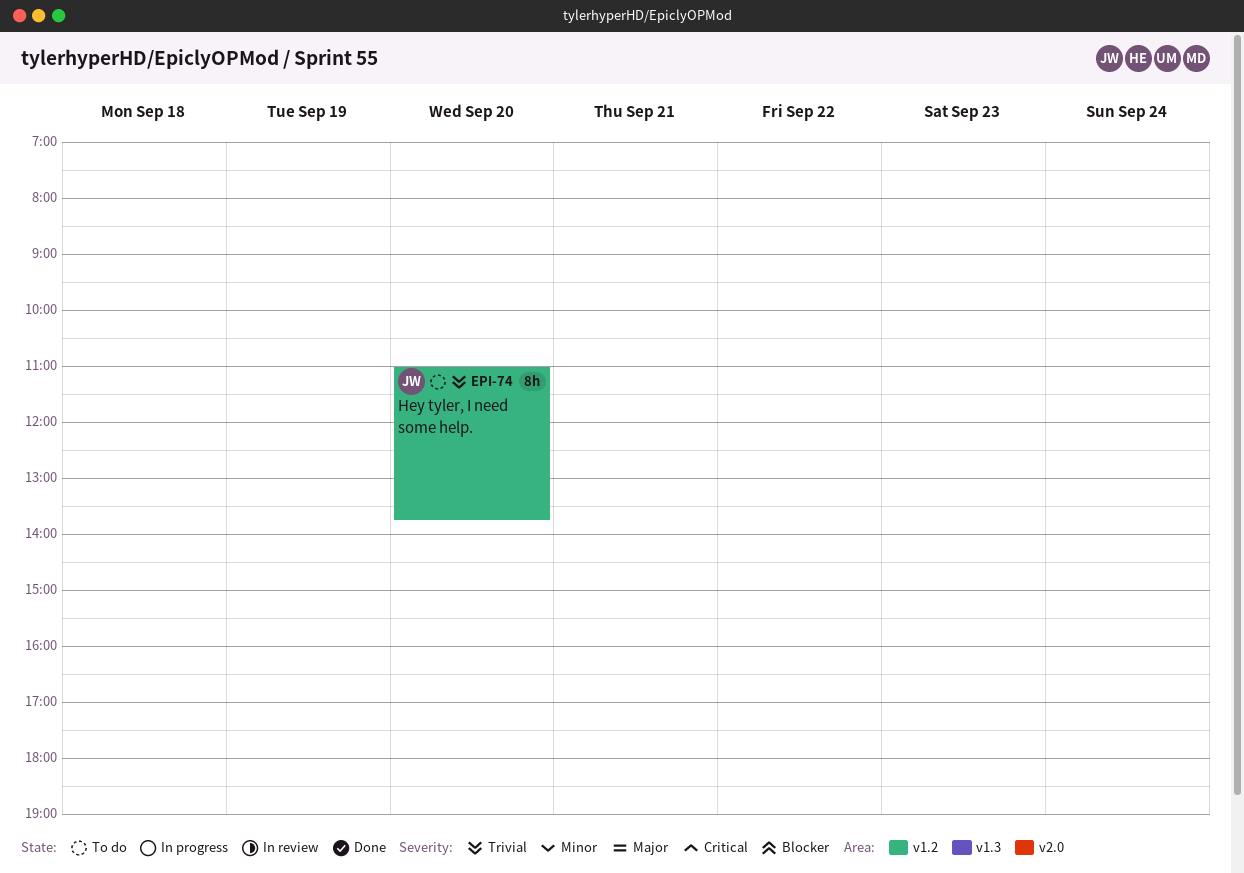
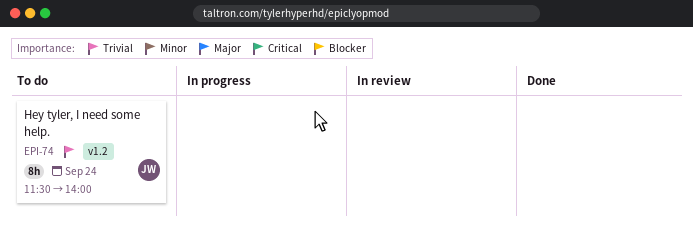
EPI-74, day: Sep 20 -> Sep 24
EPI-74, begins: 11:00 -> 11:30
EPI-74, ends: 13:45 -> 14:00

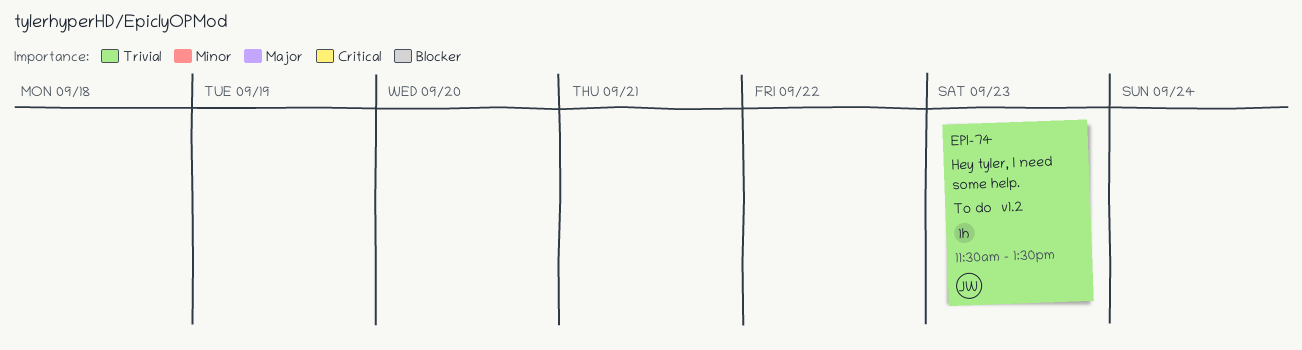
EPI-74, estimate: 8h -> 1h
EPI-74, day: Sep 24 -> Sep 23
EPI-74, ends: 14:00 -> 13:30

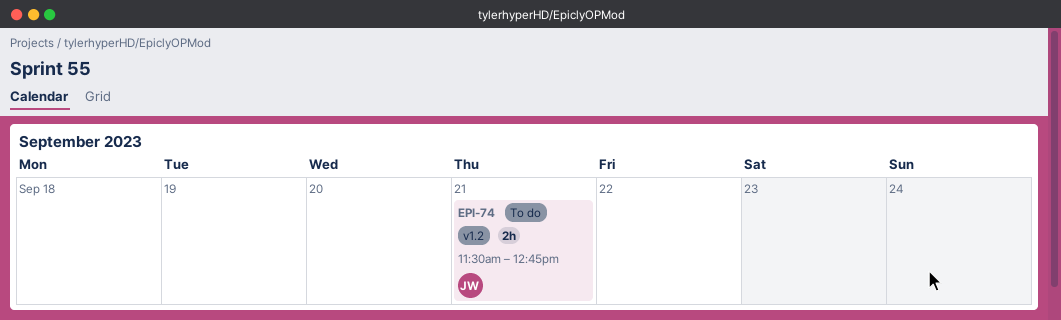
EPI-74, estimate: 1h -> 2h
EPI-74, day: Sep 23 -> Sep 21
EPI-74, ends: 13:30 -> 12:45

